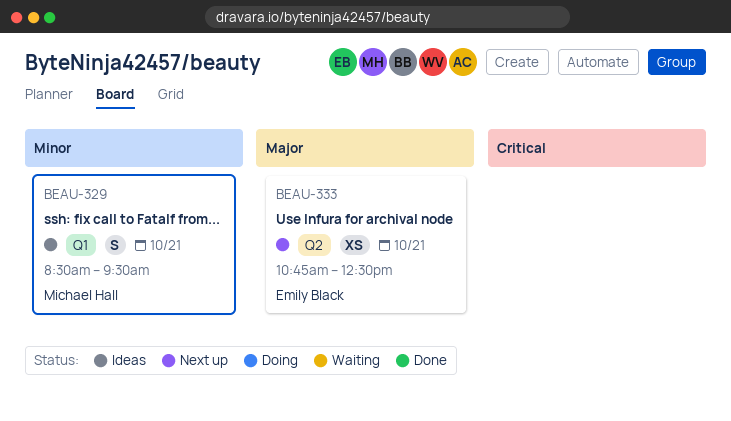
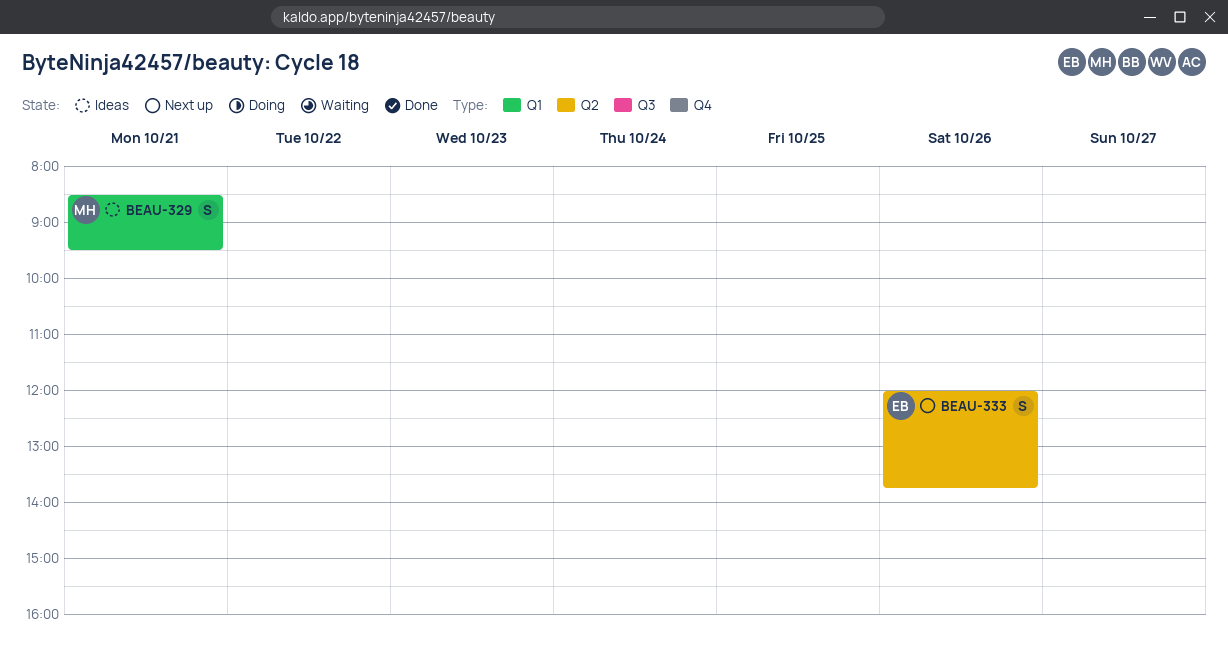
BEAU-333, estimate: XS -> S
BEAU-333, day: Oct 21 -> Oct 26
BEAU-333, begins: 10:45 -> 12:00
BEAU-333, ends: 12:30 -> 13:45

